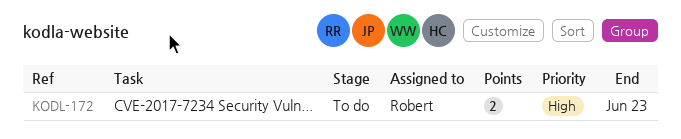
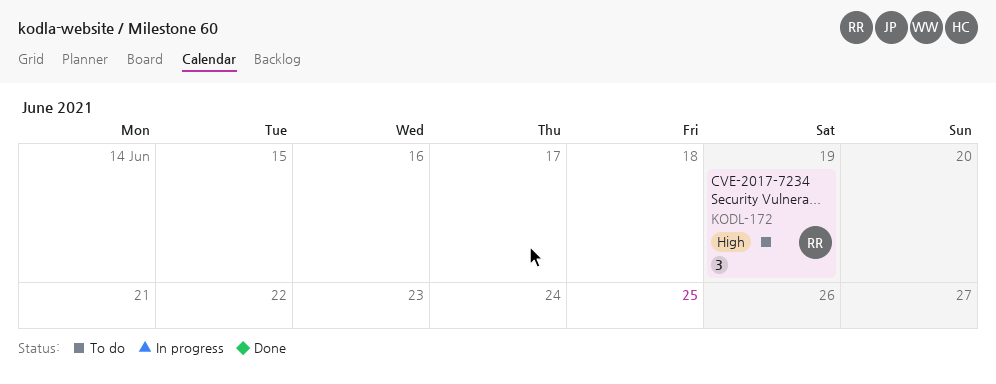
KODL-172, estimate: 2 -> 3
KODL-172, due: Jun 23 -> Jun 19

